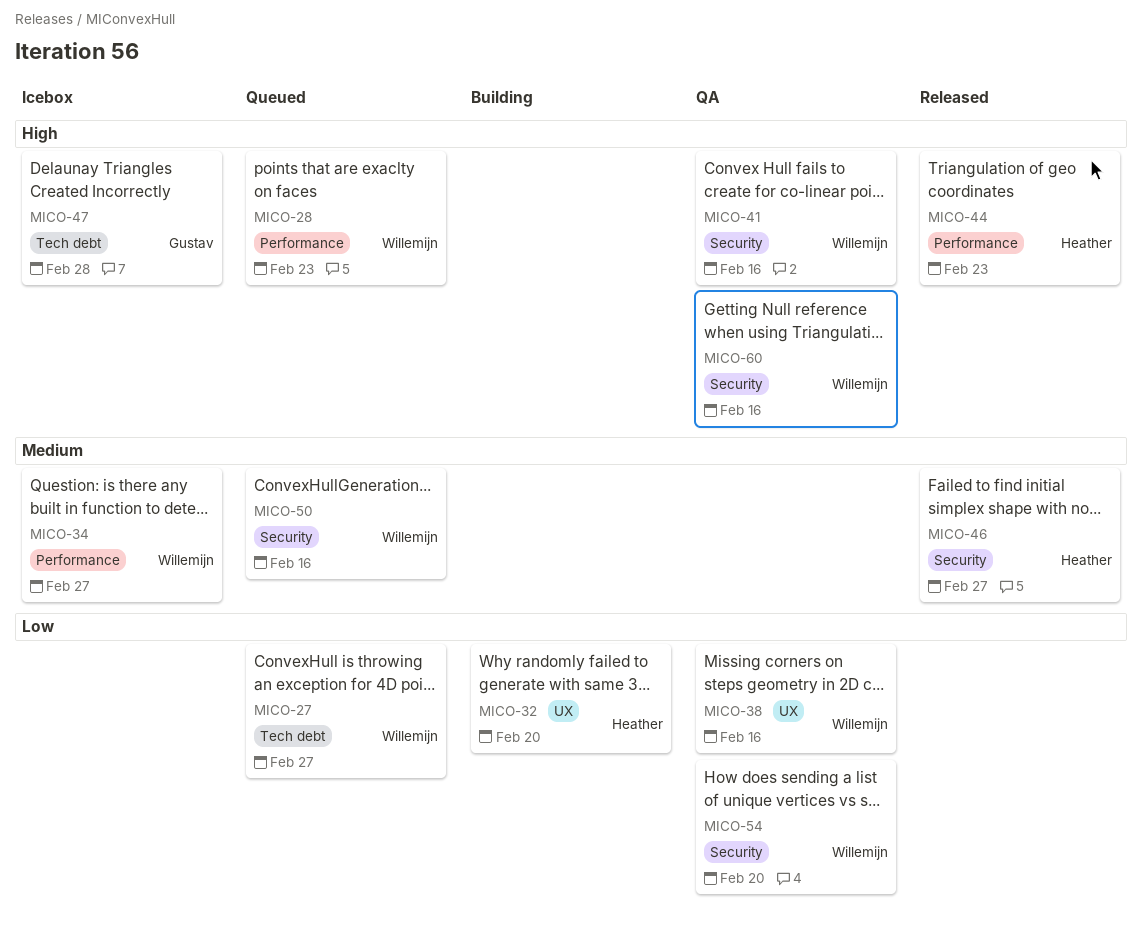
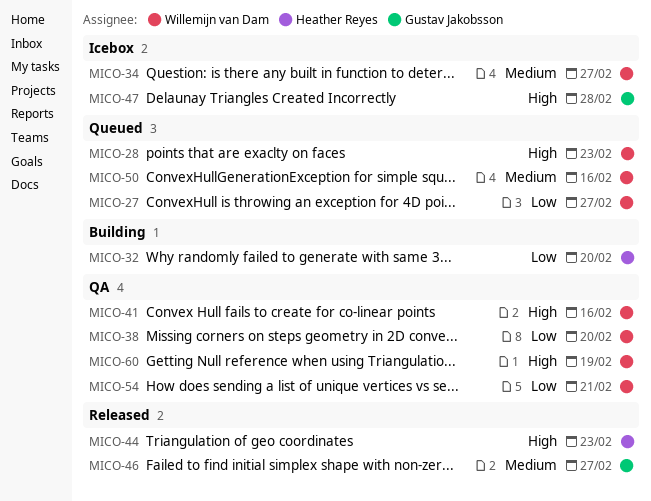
MICO-38, due: Feb 16 -> Feb 20
MICO-46, owner: Heather Reyes -> Gustav Jakobsson
MICO-54, due: Feb 20 -> Feb 21
MICO-60, due: Feb 16 -> Feb 19

